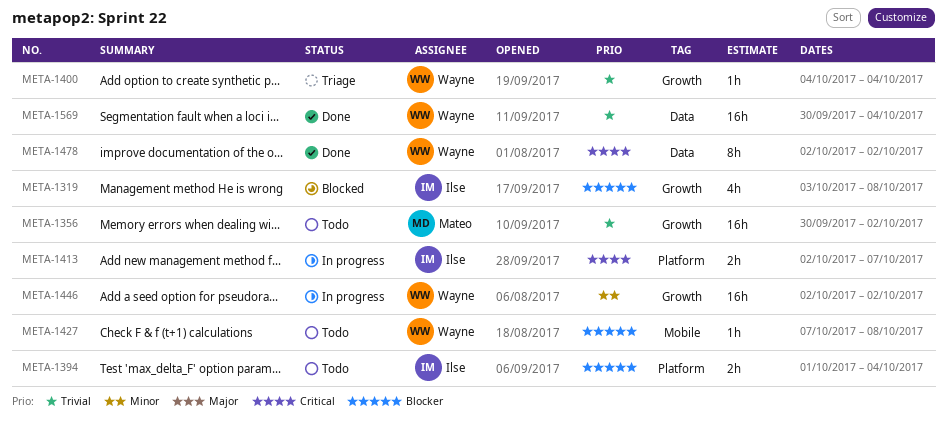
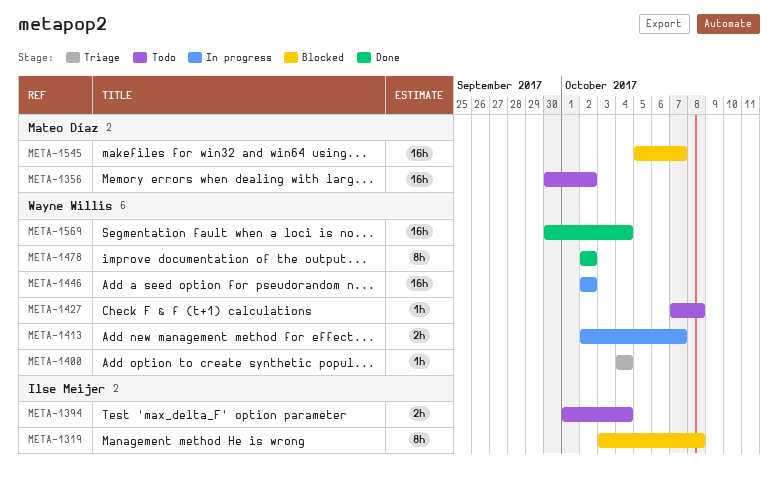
META-1319, estimate: 4h -> 8h
META-1413, owner: Ilse Meijer -> Wayne Willis
META-1545: none -> present

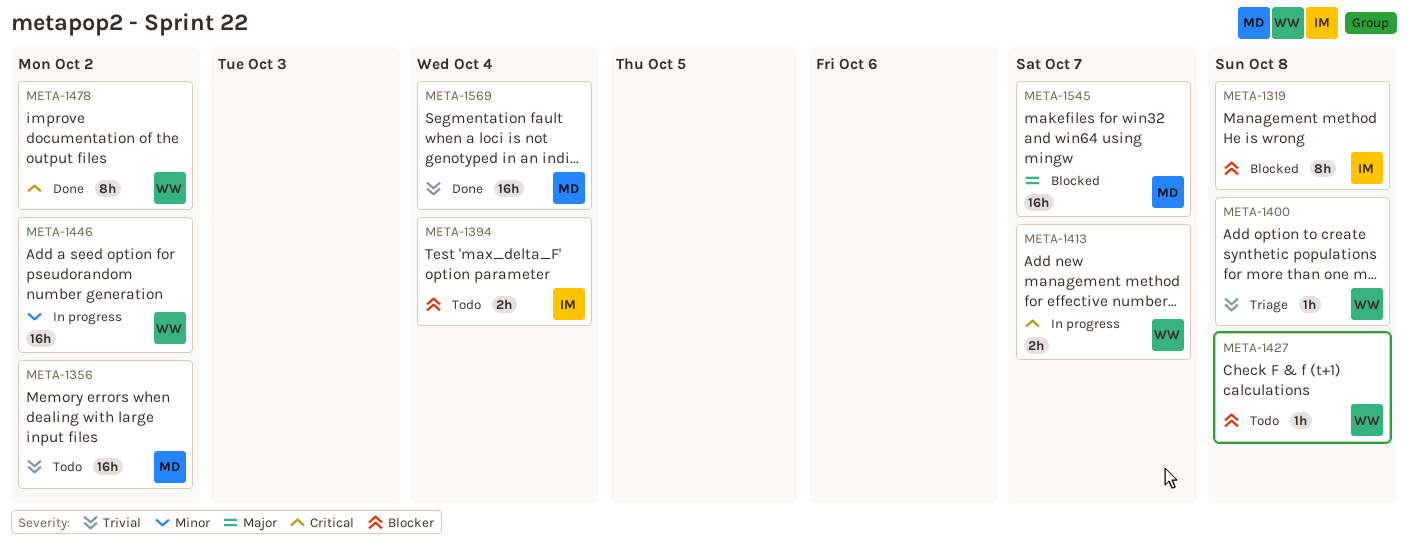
META-1400, due: Oct 4 -> Oct 8
META-1569, owner: Wayne Willis -> Mateo Díaz

